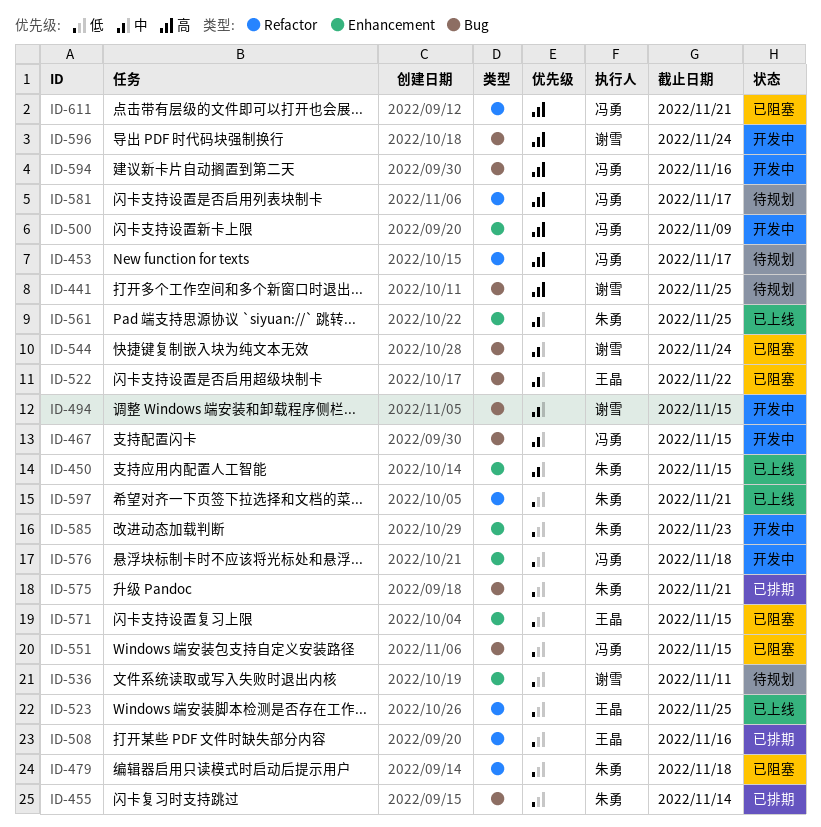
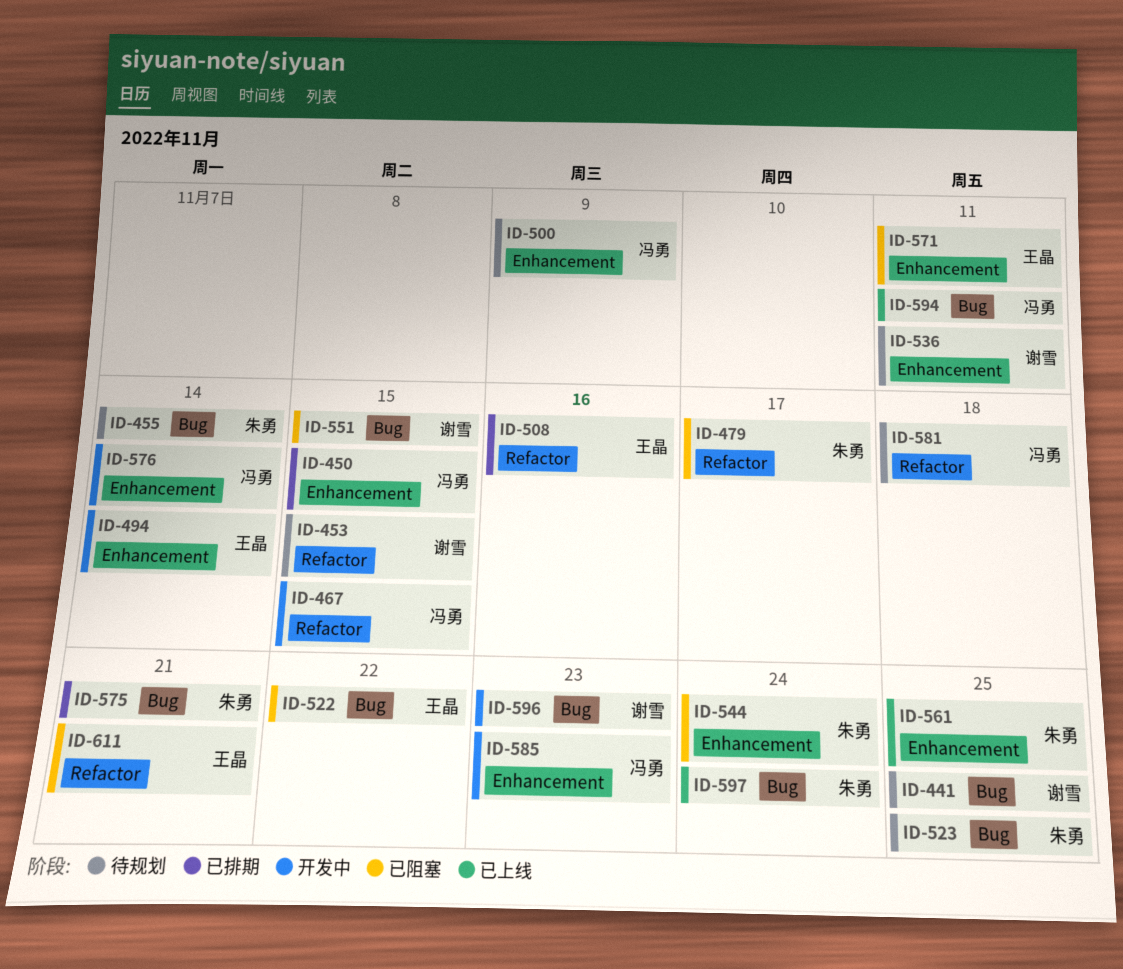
ID-450, status: 已上线 -> 已排期
ID-450, owner: 朱勇 -> 冯勇
ID-453, owner: 冯勇 -> 谢雪
ID-453, due: Nov 17 -> Nov 15
ID-455, status: 已排期 -> 待规划
ID-467, label: Bug -> Refactor
ID-479, due: Nov 18 -> Nov 17
ID-494, owner: 谢雪 -> 王晶
ID-494, label: Bug -> Enhancement
ID-494, due: Nov 15 -> Nov 14
ID-500, status: 开发中 -> 待规划
ID-523, status: 已上线 -> 待规划
ID-523, owner: 王晶 -> 朱勇
ID-523, label: Refactor -> Bug
ID-544, owner: 谢雪 -> 朱勇
ID-544, label: Bug -> Enhancement
ID-551, owner: 冯勇 -> 谢雪
ID-571, due: Nov 15 -> Nov 11
ID-576, due: Nov 18 -> Nov 14
ID-581, due: Nov 17 -> Nov 18
ID-585, owner: 朱勇 -> 冯勇
ID-594, status: 开发中 -> 已上线
ID-594, due: Nov 16 -> Nov 11
ID-596, due: Nov 24 -> Nov 23
ID-597, label: Refactor -> Bug
ID-597, due: Nov 21 -> Nov 24
ID-611, owner: 冯勇 -> 王晶

